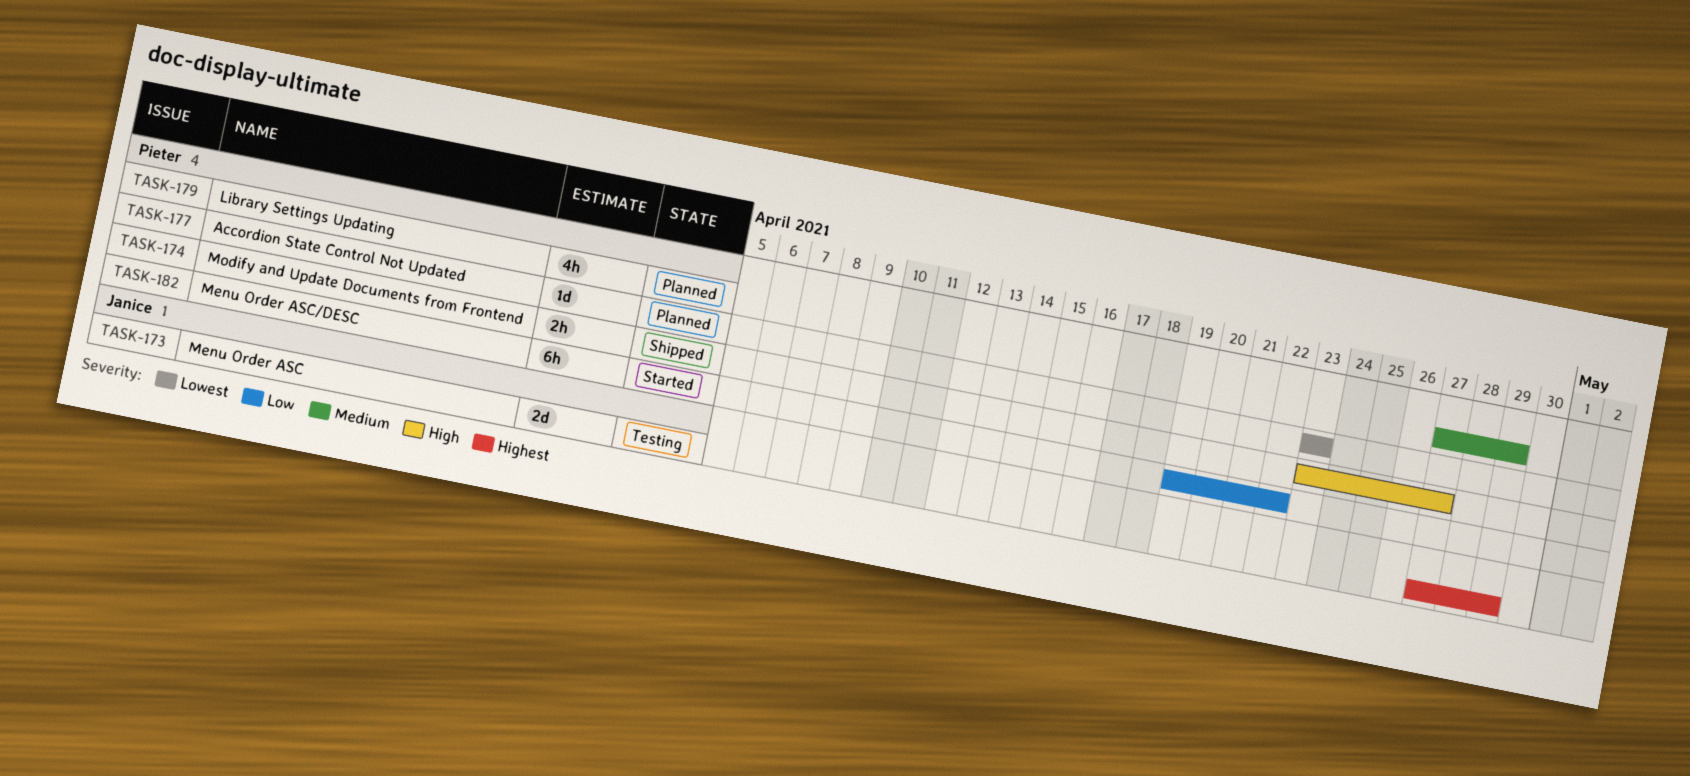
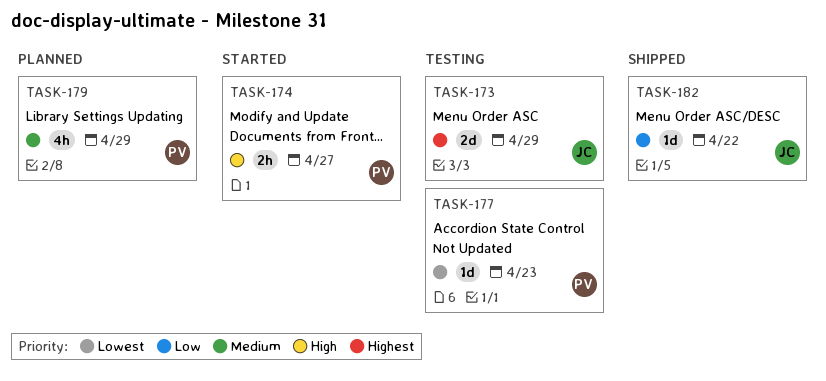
TASK-174, status: Shipped -> Started
TASK-177, status: Planned -> Testing
TASK-182, status: Started -> Shipped
TASK-182, owner: Pieter -> Janice
TASK-182, estimate: 6h -> 1d

